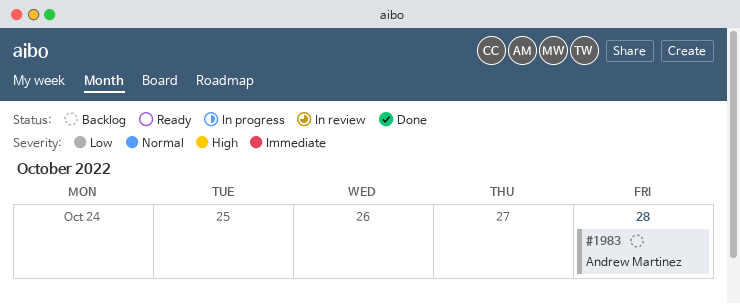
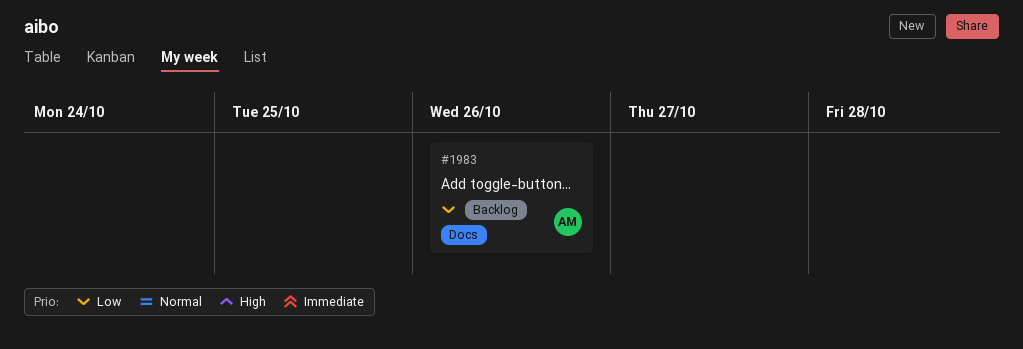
#1983, due: Oct 28 -> Oct 26

